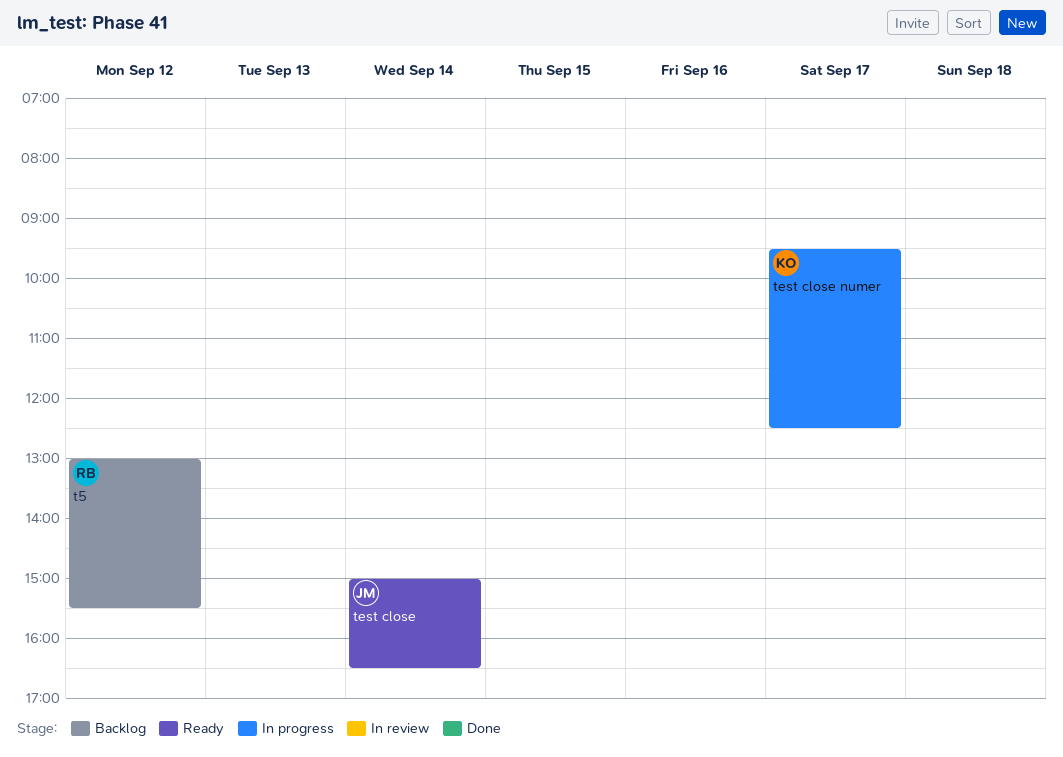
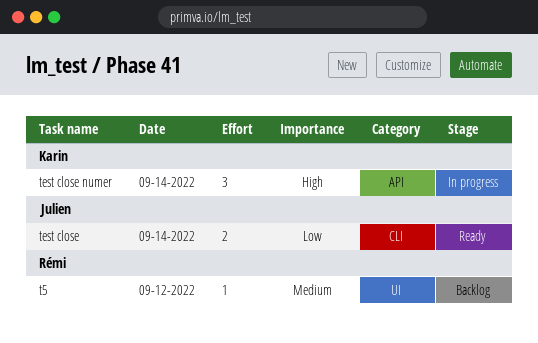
test close numer, day: Sep 17 -> Sep 14

